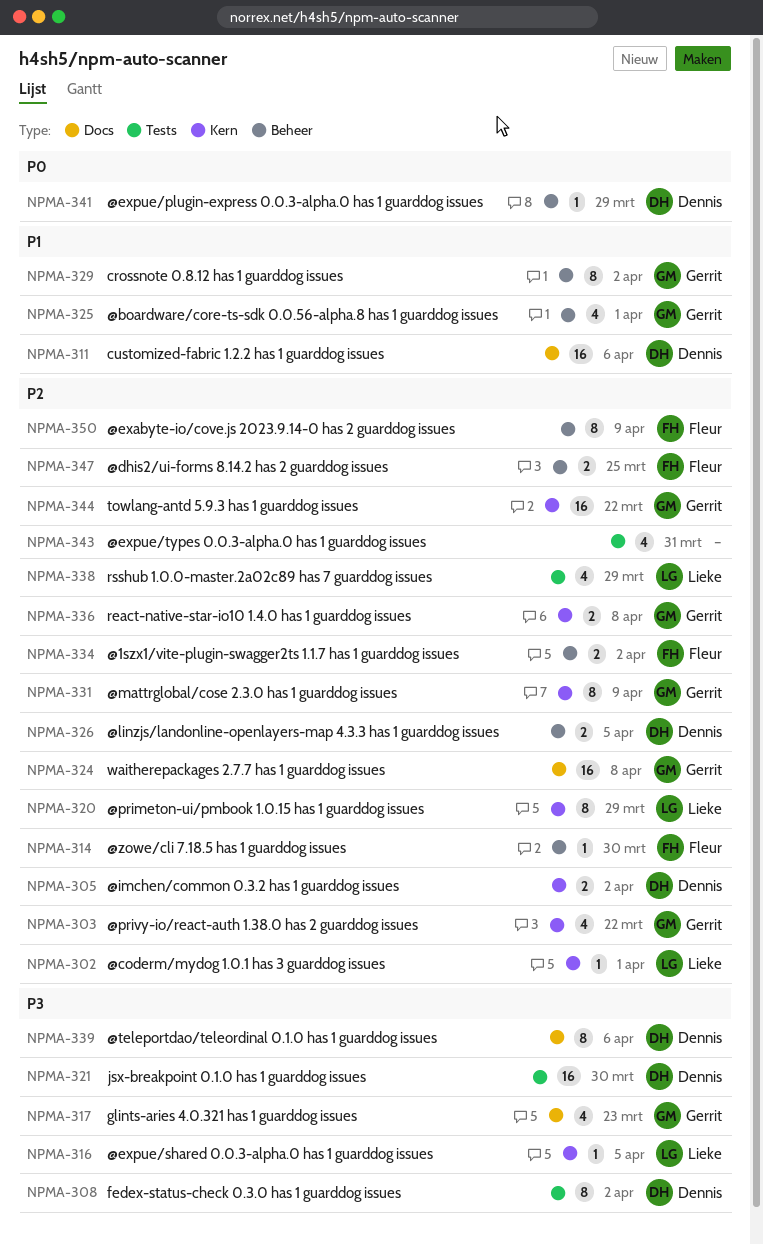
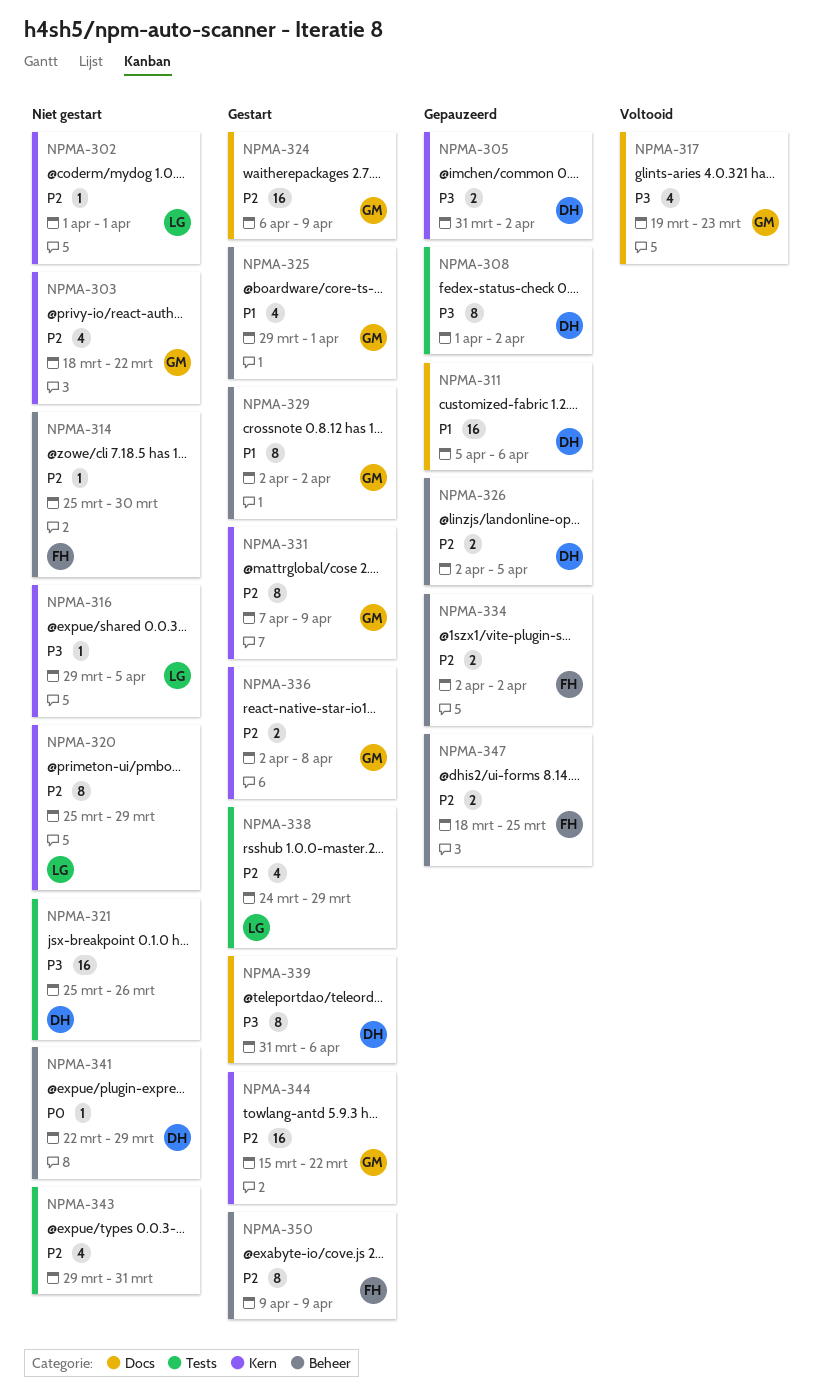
NPMA-305, priority: P2 -> P3
NPMA-321, due: Mar 30 -> Mar 26
NPMA-324, due: Apr 8 -> Apr 9

